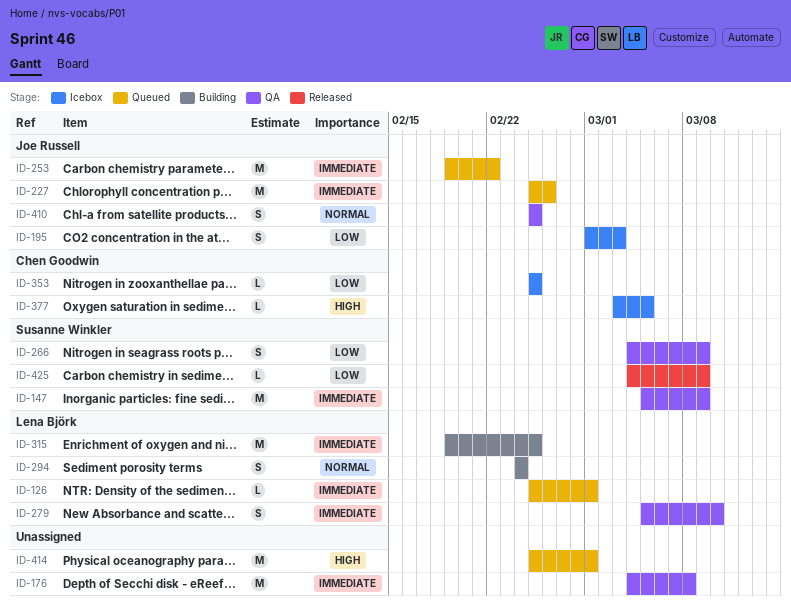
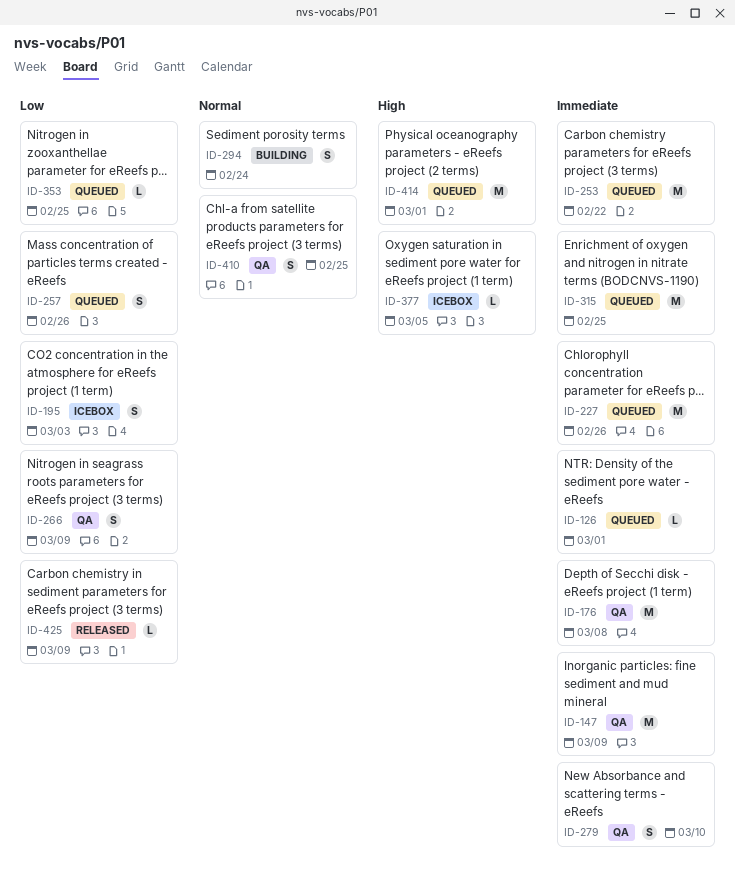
ID-257: none -> present
ID-315, status: Building -> Queued
ID-353, status: Icebox -> Queued

